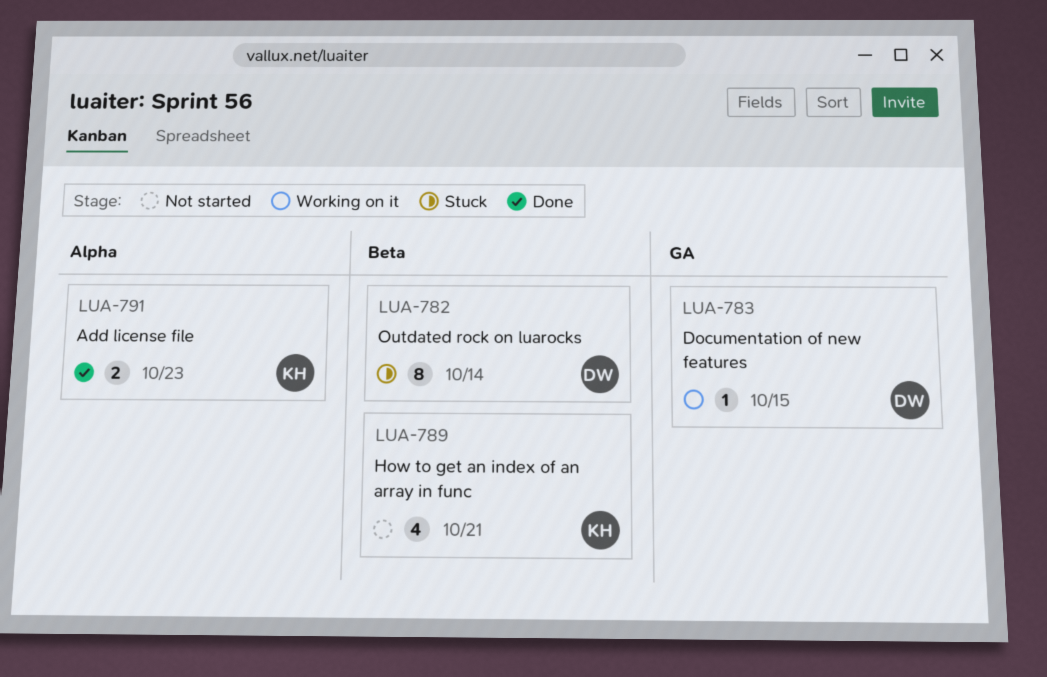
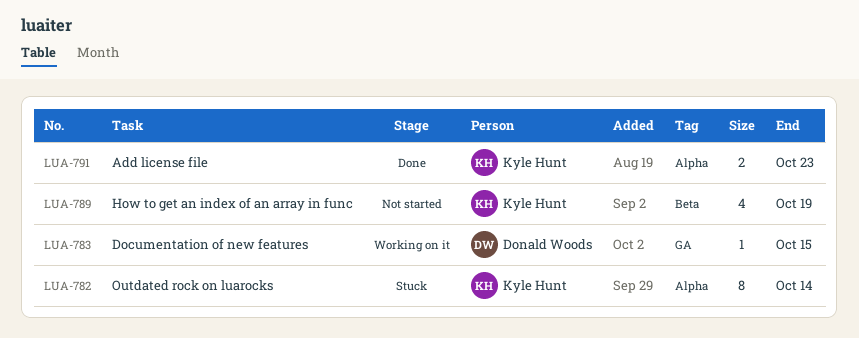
LUA-782, owner: Donald Woods -> Kyle Hunt
LUA-782, label: Beta -> Alpha
LUA-789, due: Oct 21 -> Oct 19

